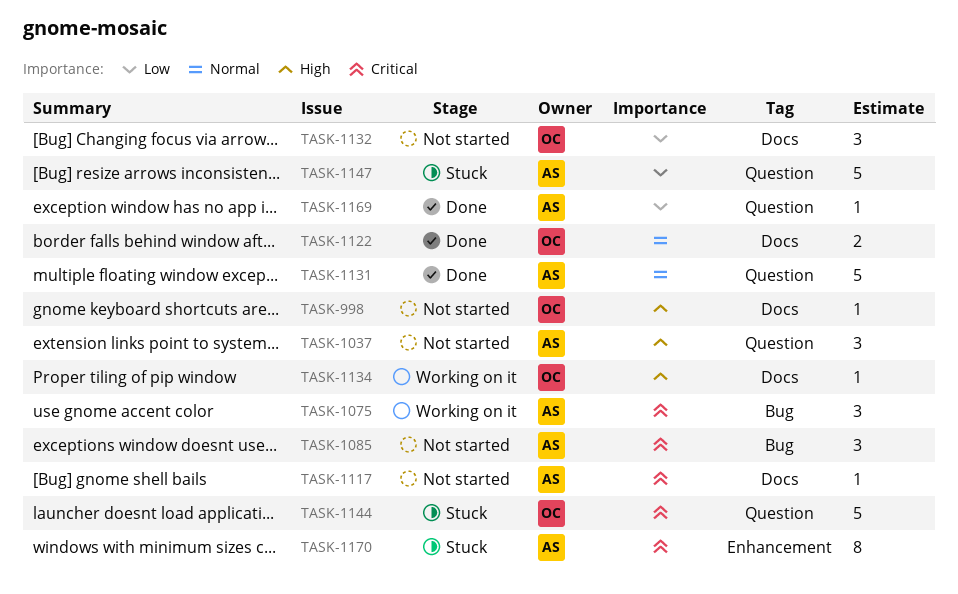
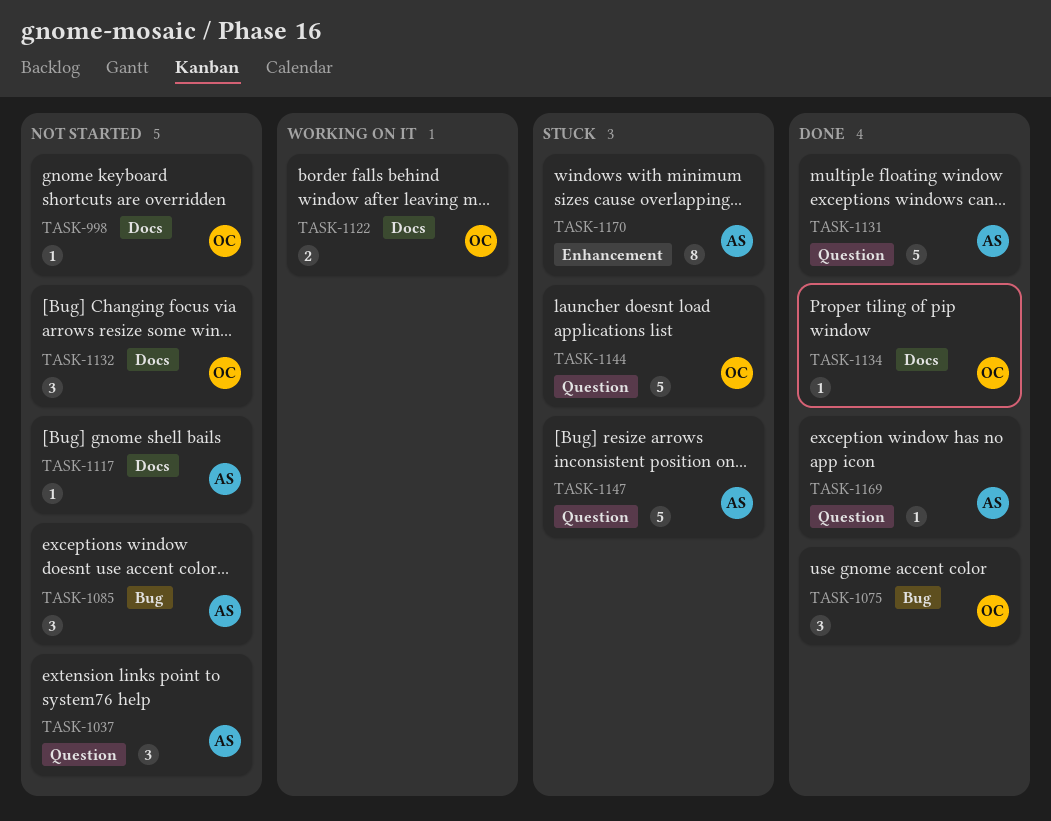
TASK-1075, status: Working on it -> Done
TASK-1075, owner: AS -> OC
TASK-1122, status: Done -> Working on it
TASK-1134, status: Working on it -> Done

